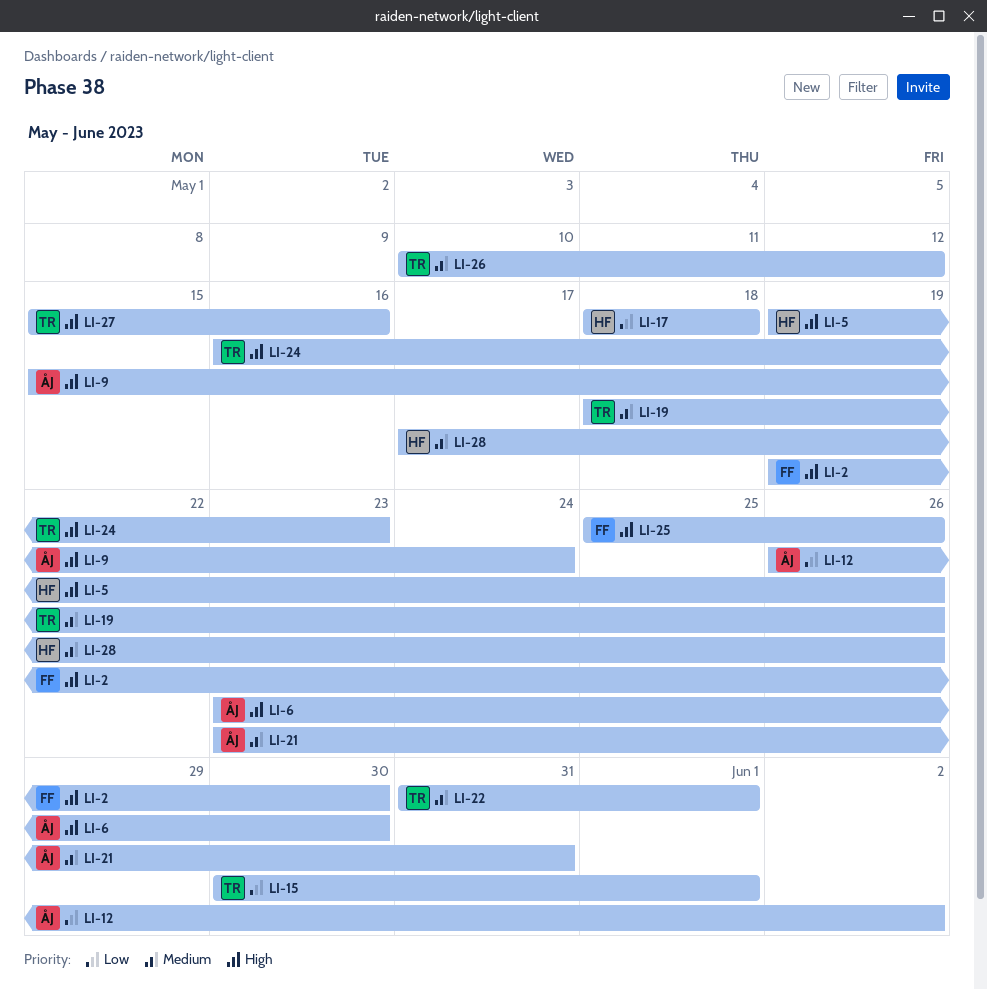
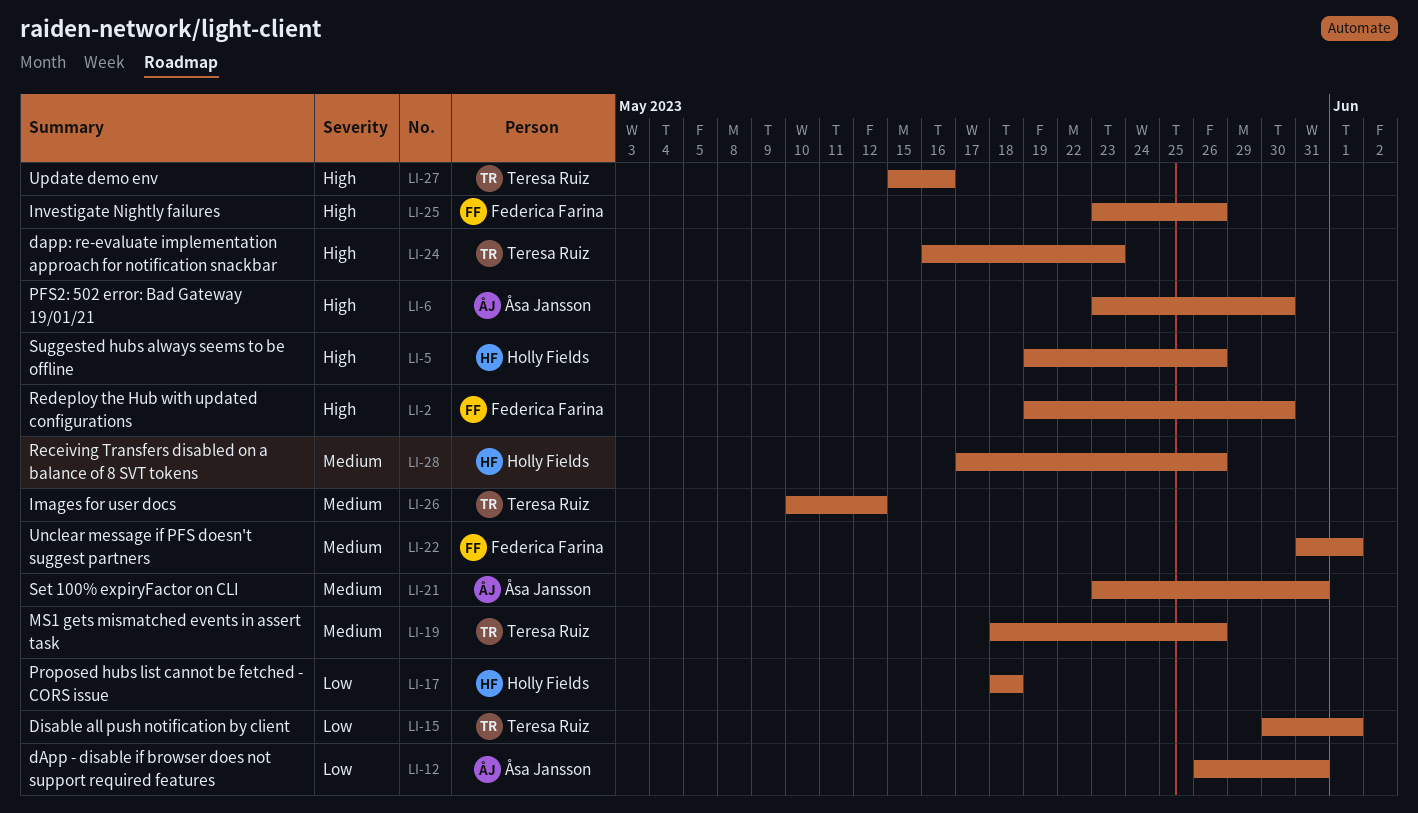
LI-9: present -> none
LI-12, due: Jun 2 -> May 31
LI-22, owner: Teresa Ruiz -> Federica Farina
LI-25, start: May 25 -> May 23

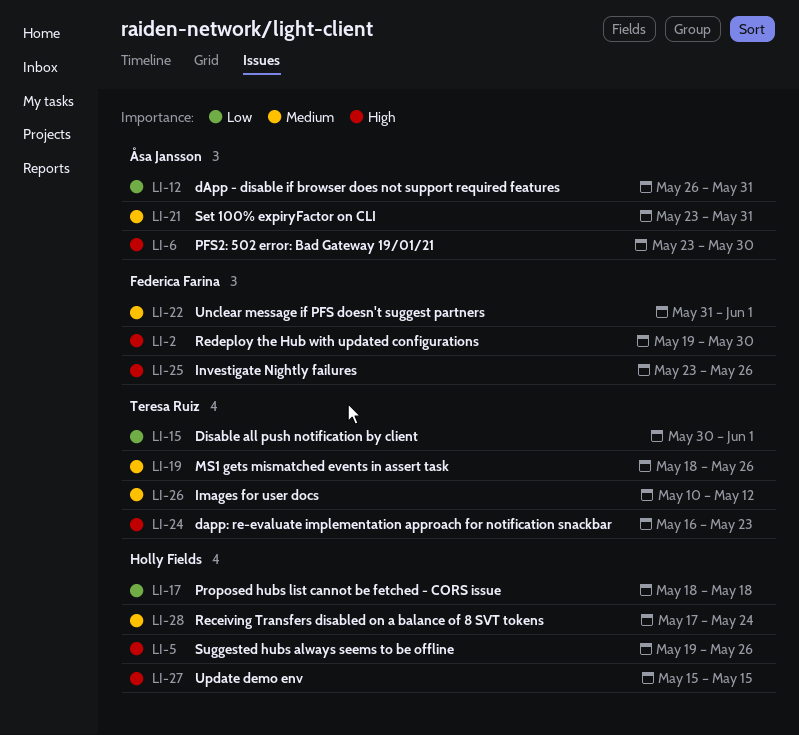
LI-27, owner: Teresa Ruiz -> Holly Fields
LI-27, due: May 16 -> May 15
LI-28, due: May 26 -> May 24

